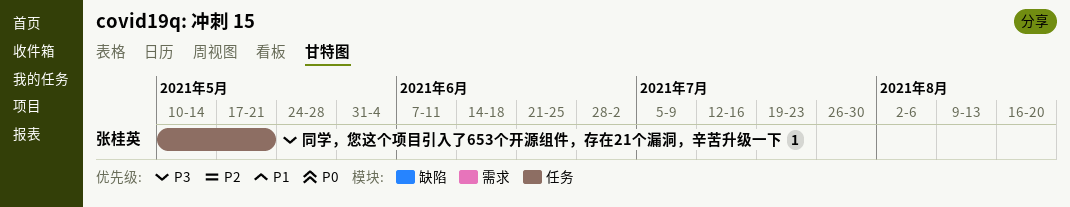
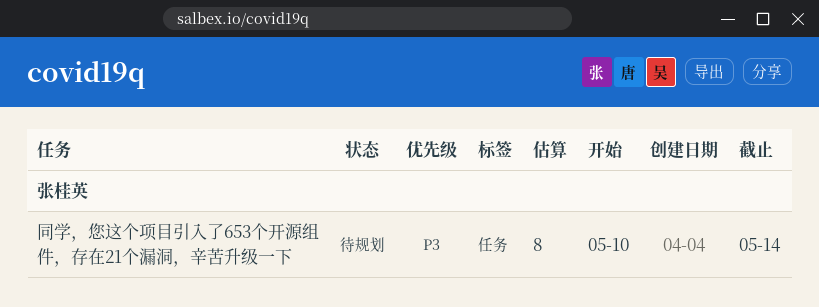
同学，您这个项目引入了653个开源组件，存在21个漏洞，辛苦升级一下, estimate: 1 -> 8
同学，您这个项目引入了653个开源组件，存在21个漏洞，辛苦升级一下, due: May 21 -> May 14

